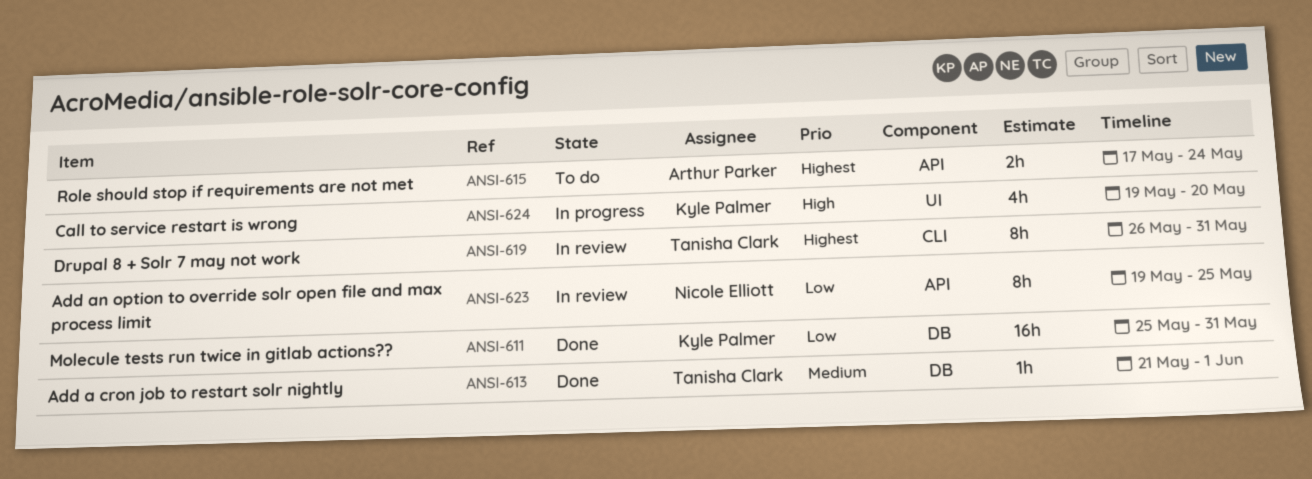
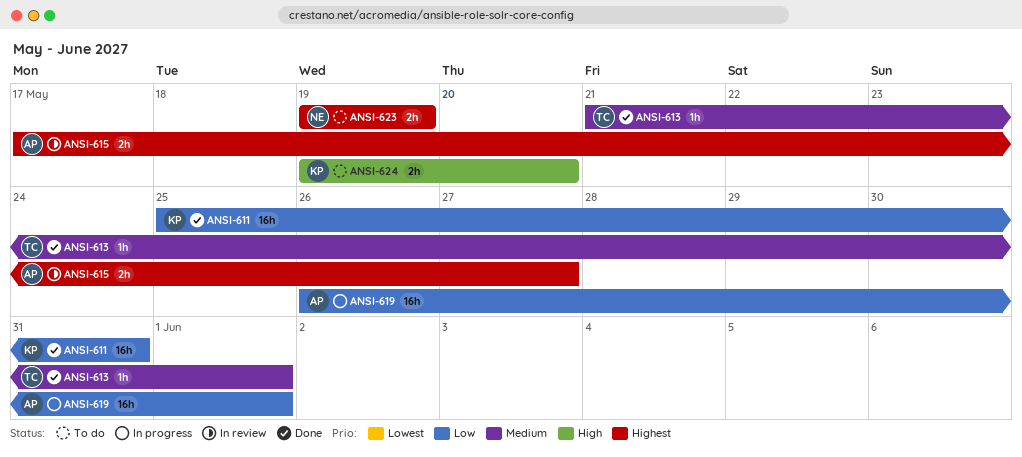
ANSI-615, status: To do -> In review
ANSI-615, due: May 24 -> May 27
ANSI-619, status: In review -> In progress
ANSI-619, owner: Tanisha Clark -> Arthur Parker
ANSI-619, priority: Highest -> Low
ANSI-619, estimate: 8h -> 16h
ANSI-619, due: May 31 -> Jun 1
ANSI-623, status: In review -> To do
ANSI-623, priority: Low -> Highest
ANSI-623, estimate: 8h -> 2h
ANSI-623, due: May 25 -> May 19
ANSI-624, status: In progress -> To do
ANSI-624, estimate: 4h -> 2h

